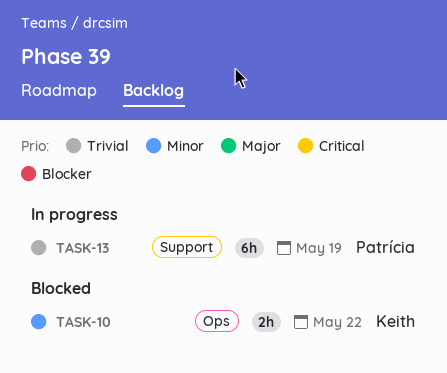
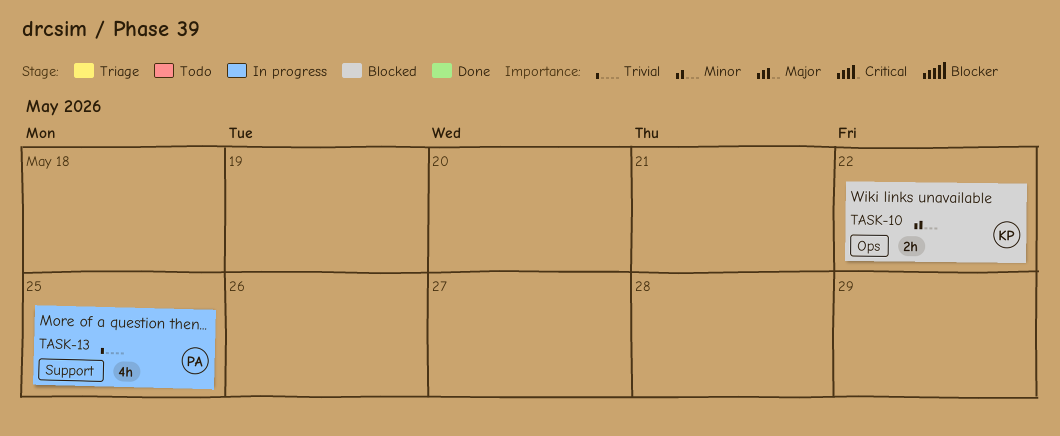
TASK-13, estimate: 6h -> 4h
TASK-13, due: May 19 -> May 25

